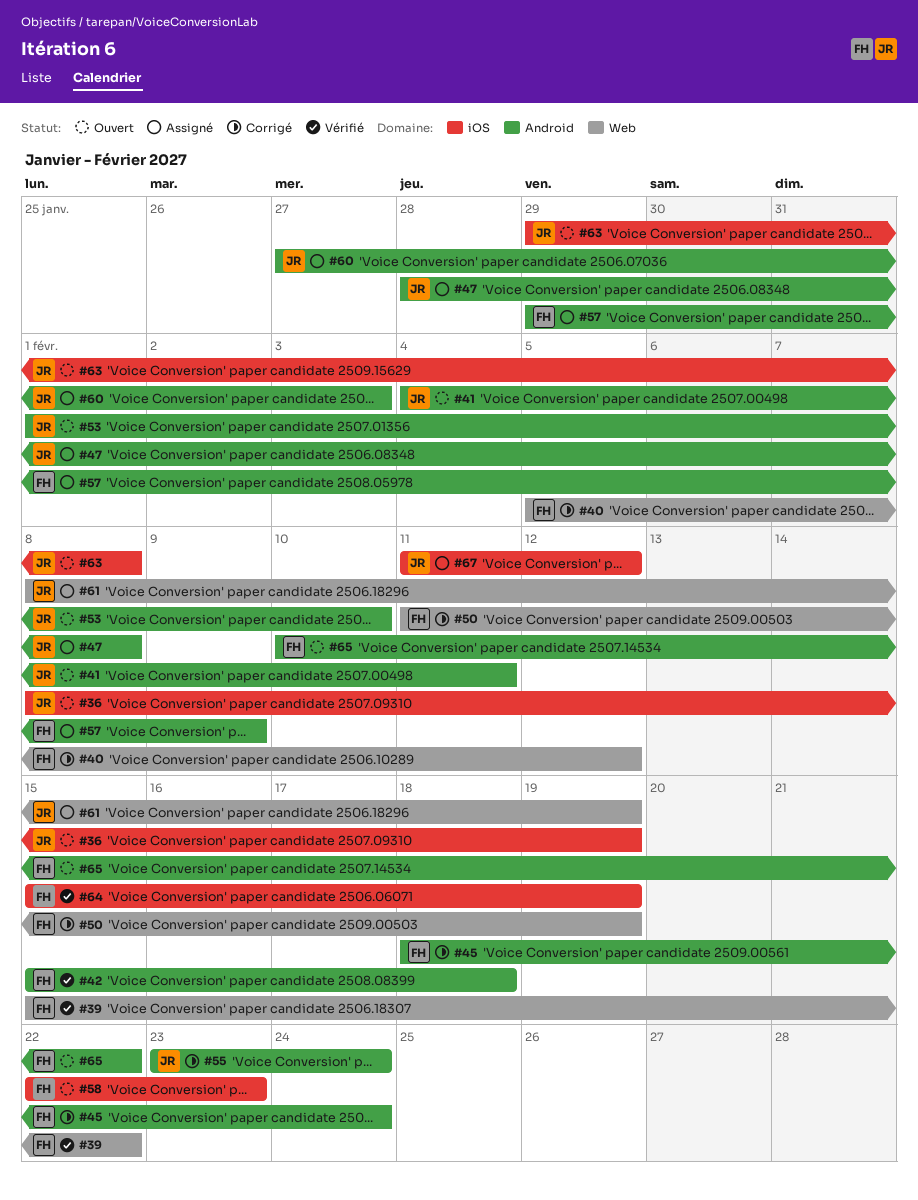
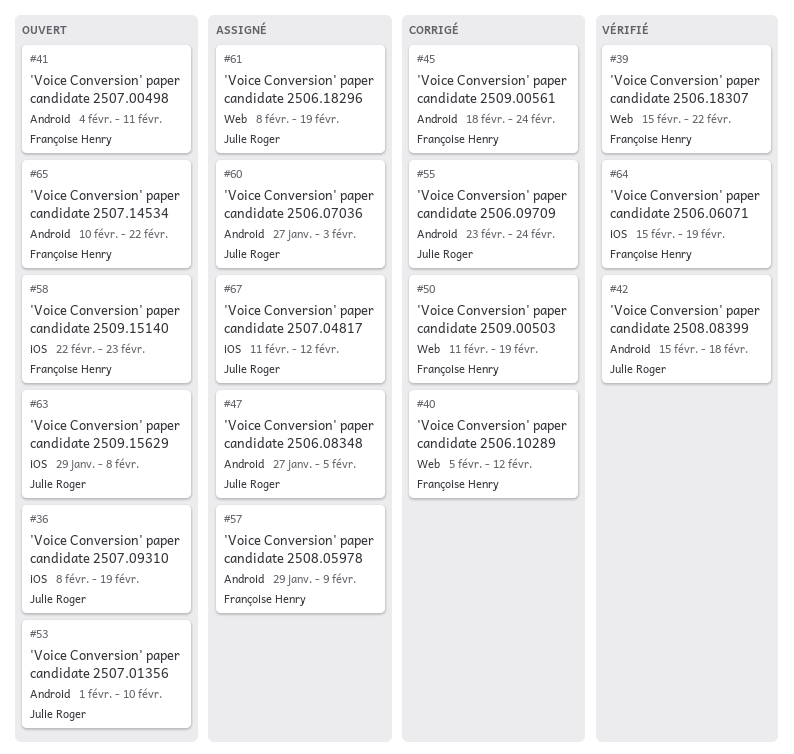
#41, owner: Julie Roger -> Françoise Henry
#42, owner: Françoise Henry -> Julie Roger
#47, start: Jan 28 -> Jan 27
#47, due: Feb 8 -> Feb 5

